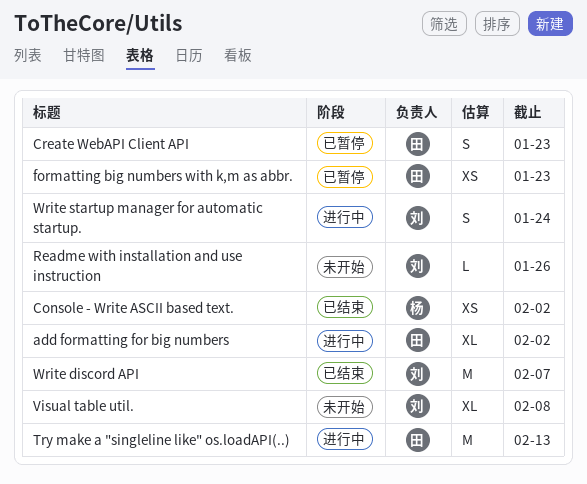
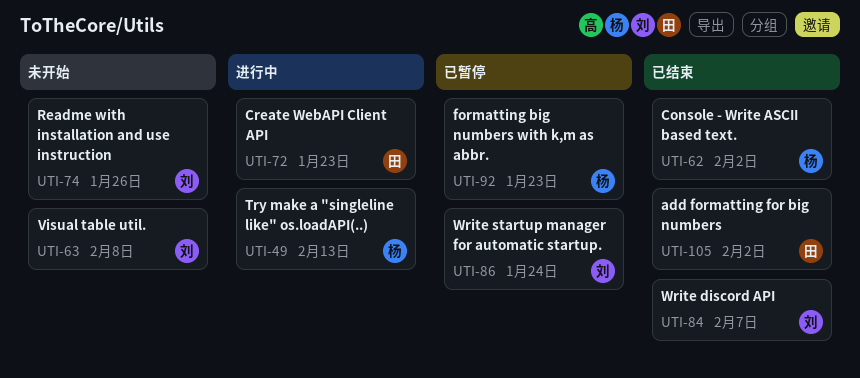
add formatting for big numbers, status: 进行中 -> 已结束
Create WebAPI Client API, status: 已暂停 -> 进行中
formatting big numbers with k,m as abbr., owner: 田 -> 杨
Try make a "singleline like" os.loadAPI(..), owner: 田 -> 杨
Write startup manager for automatic startup., status: 进行中 -> 已暂停

